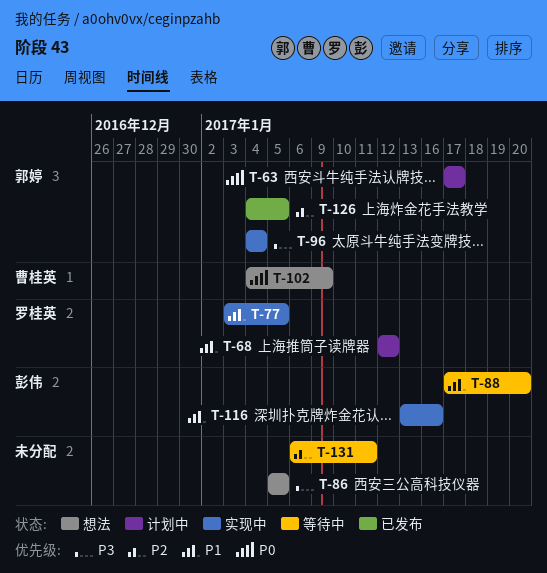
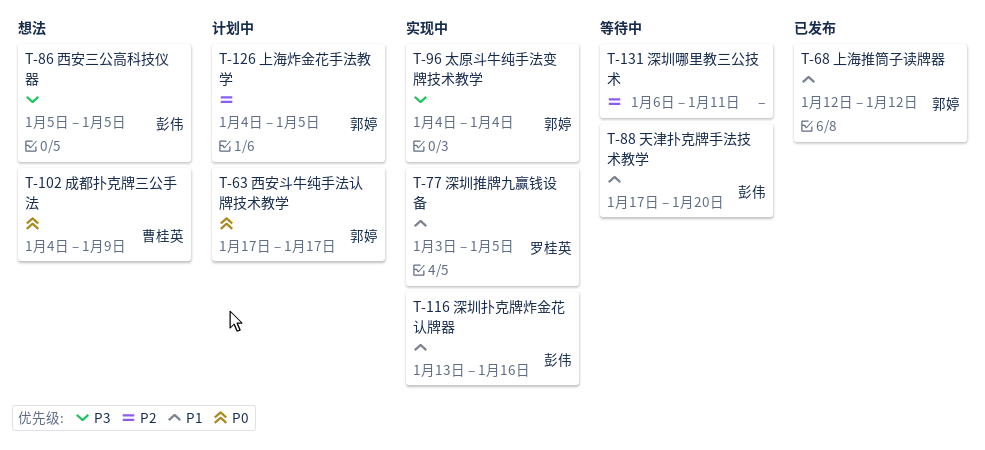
T-68, status: 计划中 -> 已发布
T-68, owner: 罗桂英 -> 郭婷
T-86, owner: none -> 彭伟
T-126, status: 已发布 -> 计划中

